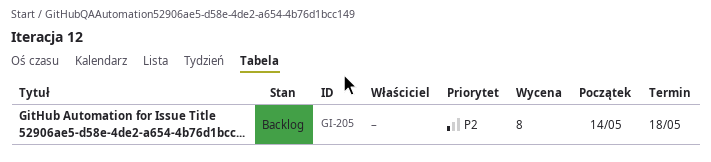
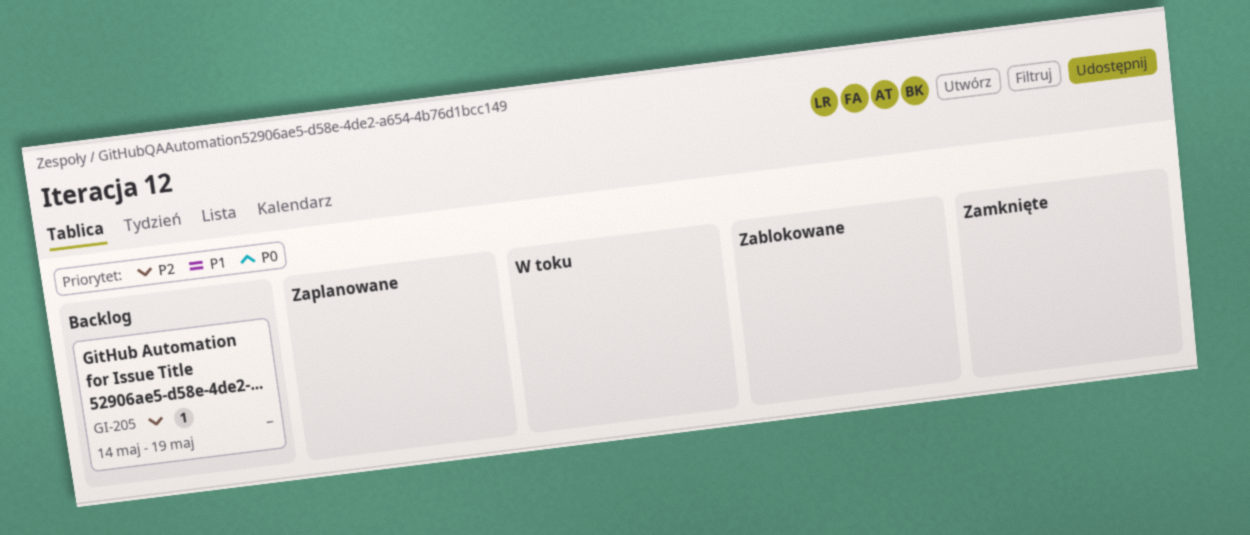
GI-205, estimate: 8 -> 1
GI-205, due: May 18 -> May 19

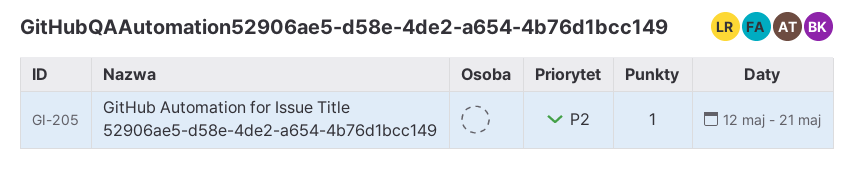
GI-205, start: May 14 -> May 12
GI-205, due: May 19 -> May 21

